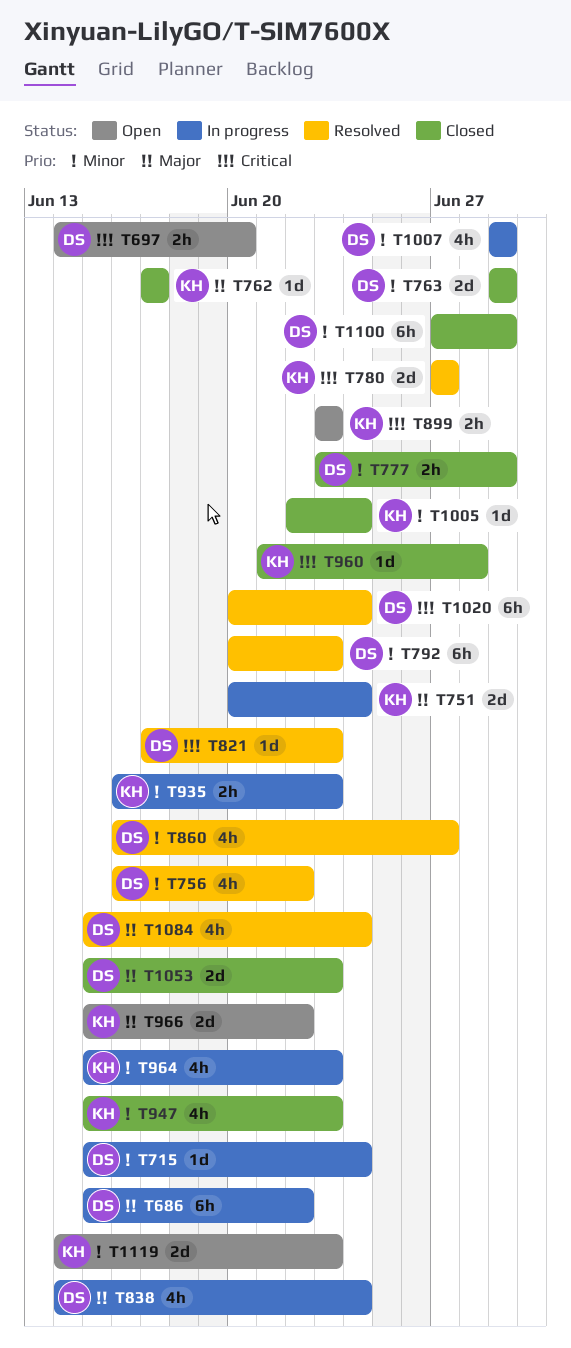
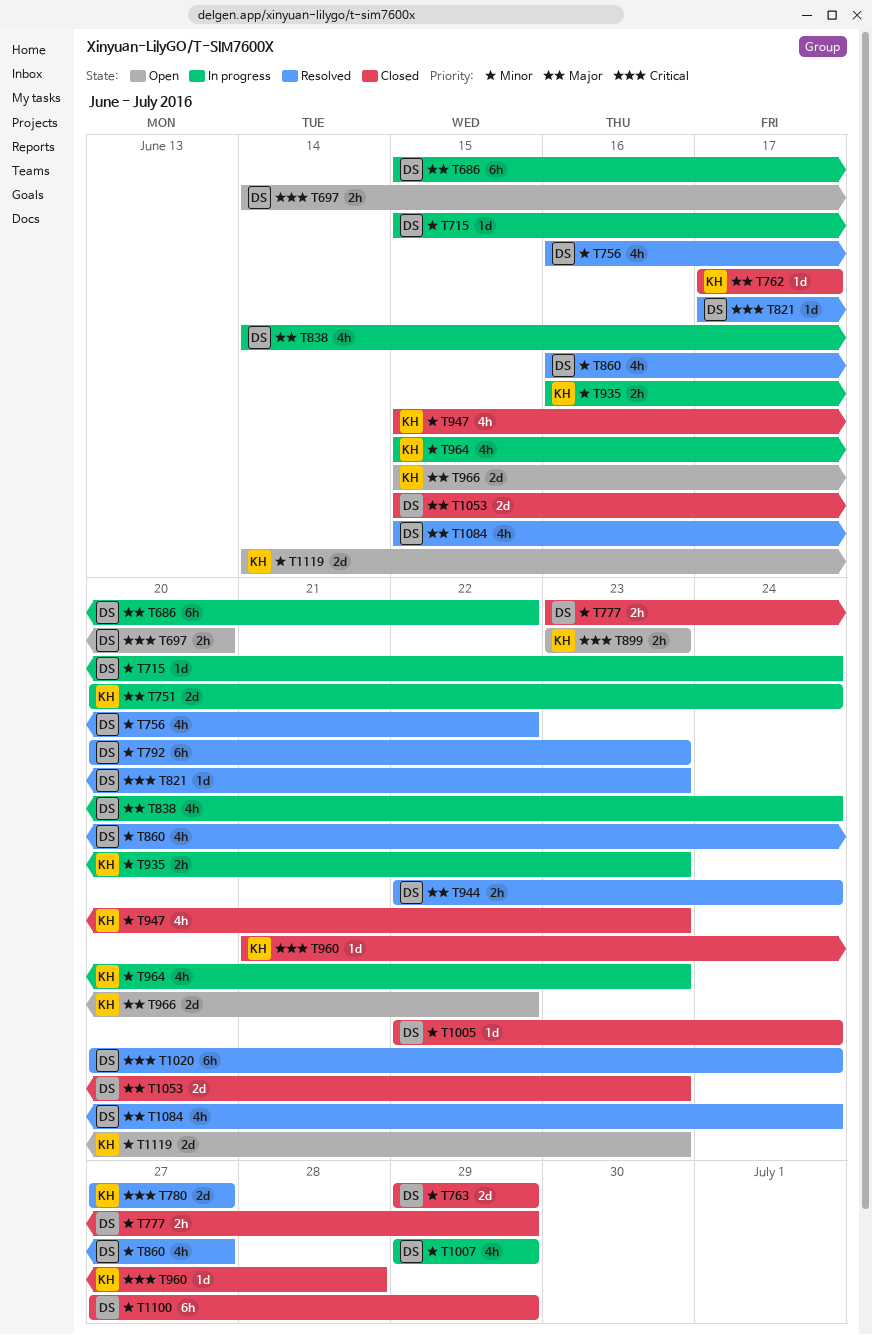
T944: none -> present
T1005, owner: KH -> DS

